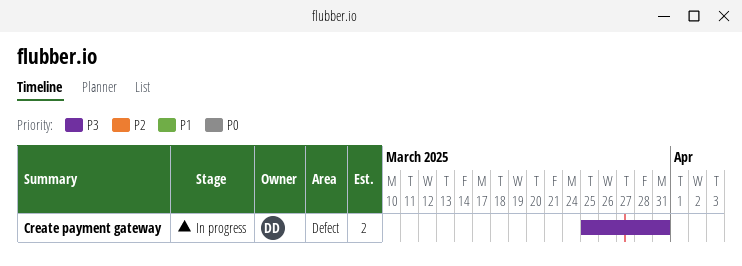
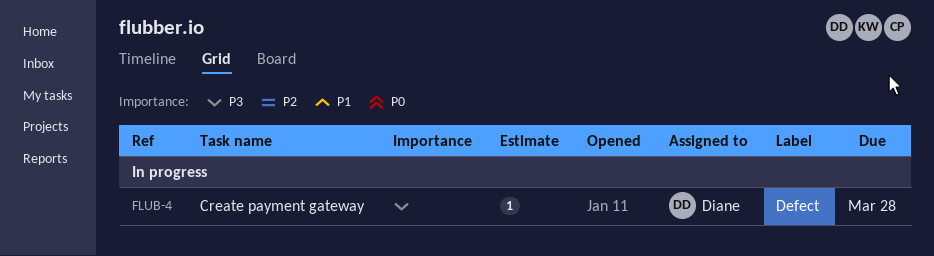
Create payment gateway, estimate: 2 -> 1
Create payment gateway, due: Mar 31 -> Mar 28

